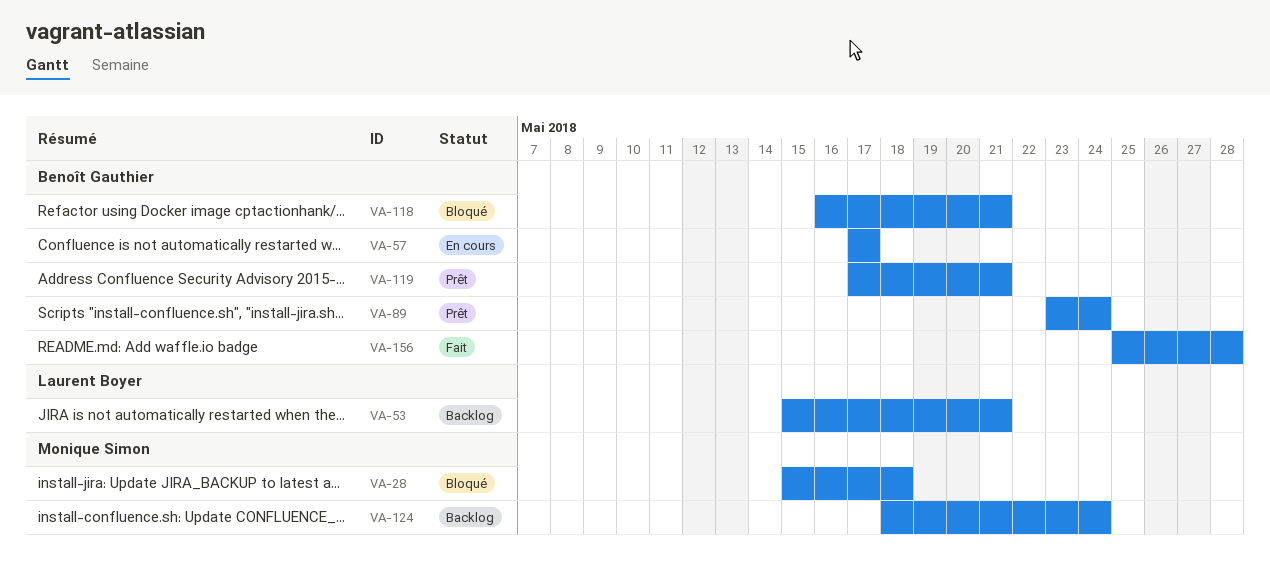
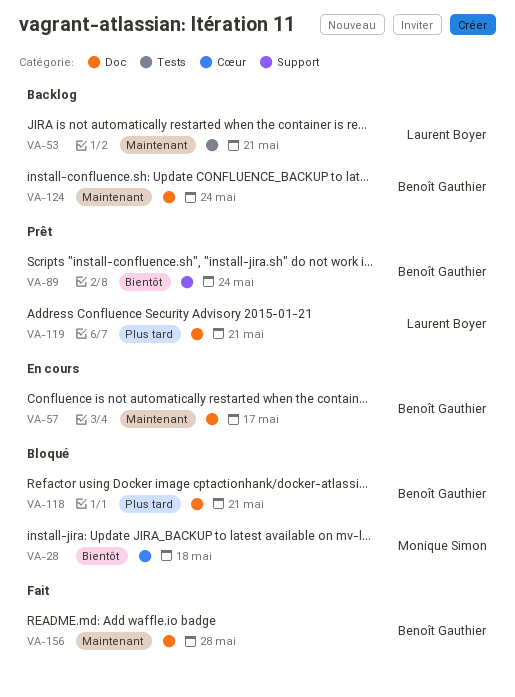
VA-119, owner: Benoît Gauthier -> Laurent Boyer
VA-124, owner: Monique Simon -> Benoît Gauthier

